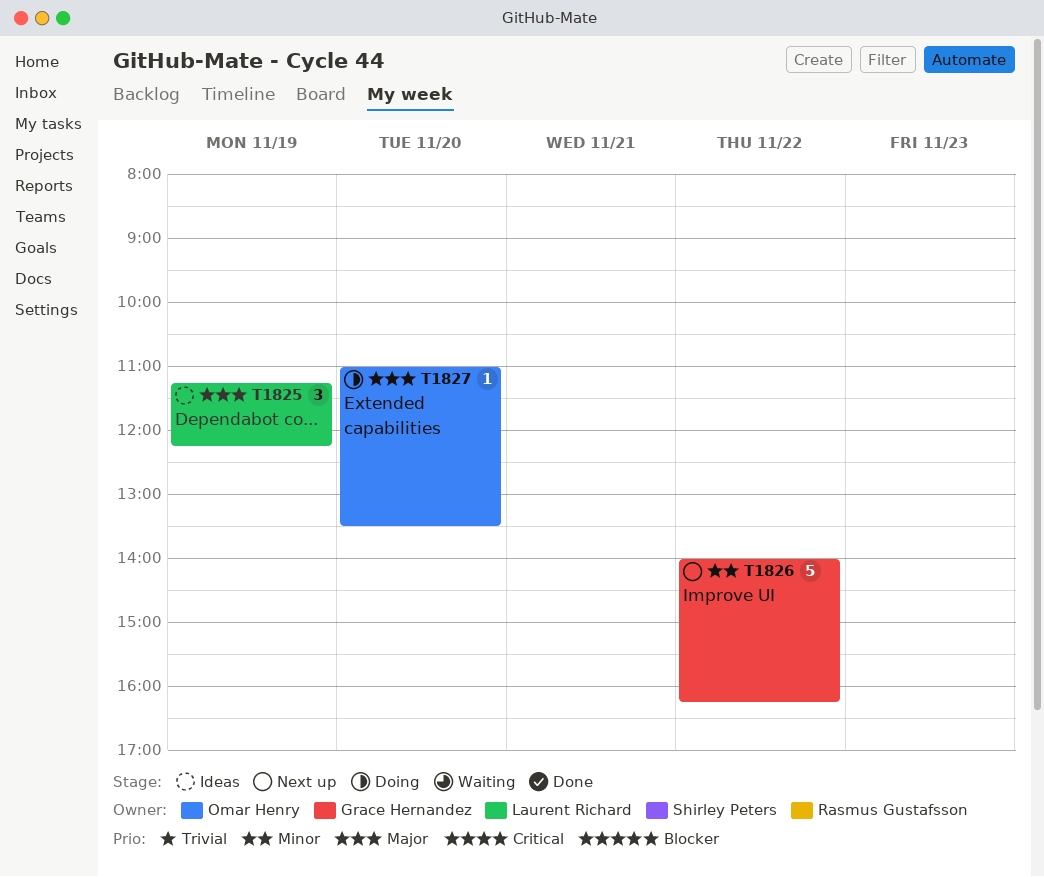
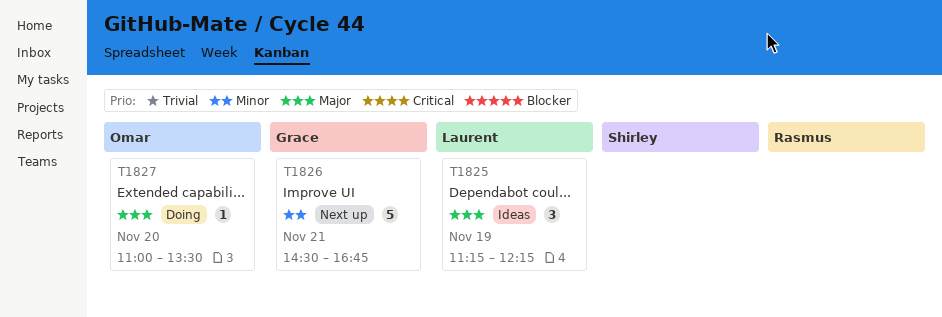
T1826, day: Nov 22 -> Nov 21
T1826, begins: 14:00 -> 14:30
T1826, ends: 16:15 -> 16:45

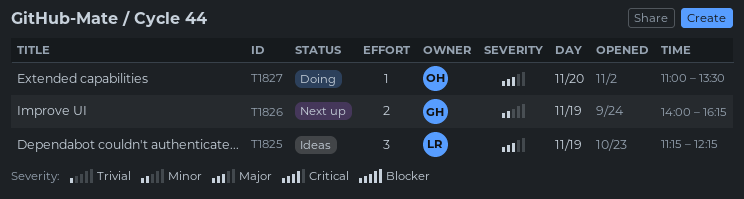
T1826, estimate: 5 -> 2
T1826, day: Nov 21 -> Nov 19
T1826, begins: 14:30 -> 14:00
T1826, ends: 16:45 -> 16:15

